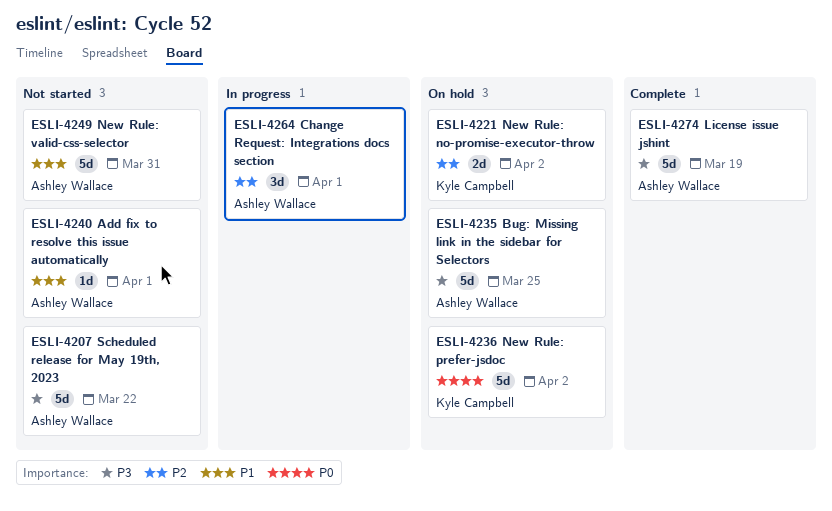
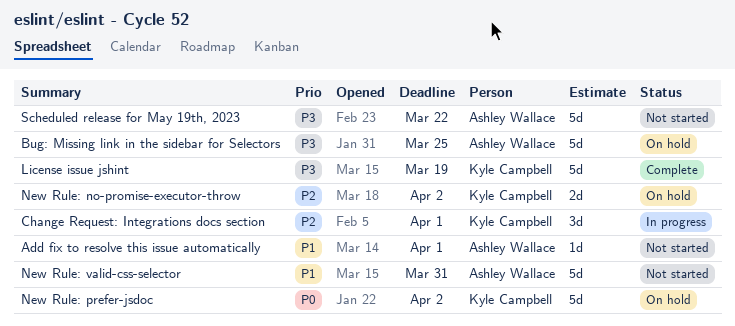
Change Request: Integrations docs section, owner: Ashley Wallace -> Kyle Campbell
License issue jshint, owner: Ashley Wallace -> Kyle Campbell

